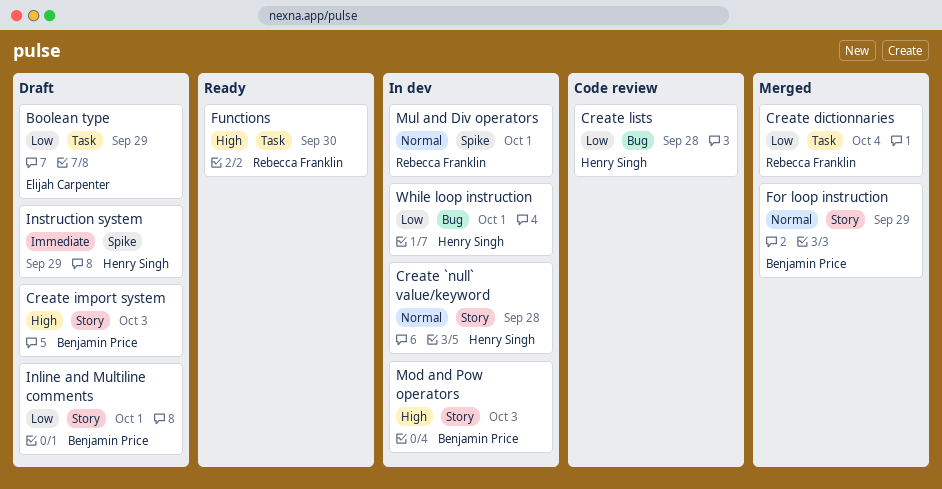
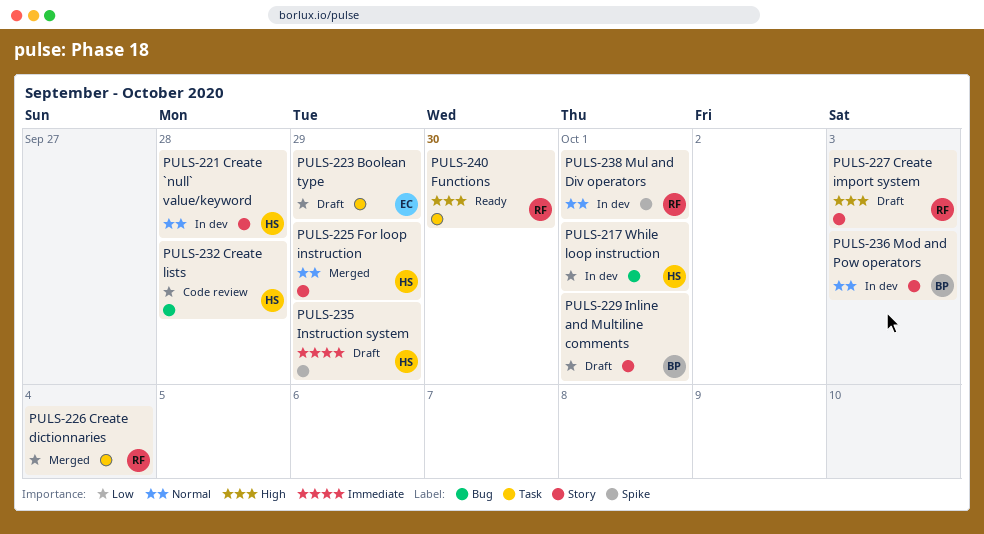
Create import system, owner: Benjamin Price -> Rebecca Franklin
For loop instruction, owner: Benjamin Price -> Henry Singh
Mod and Pow operators, priority: High -> Normal

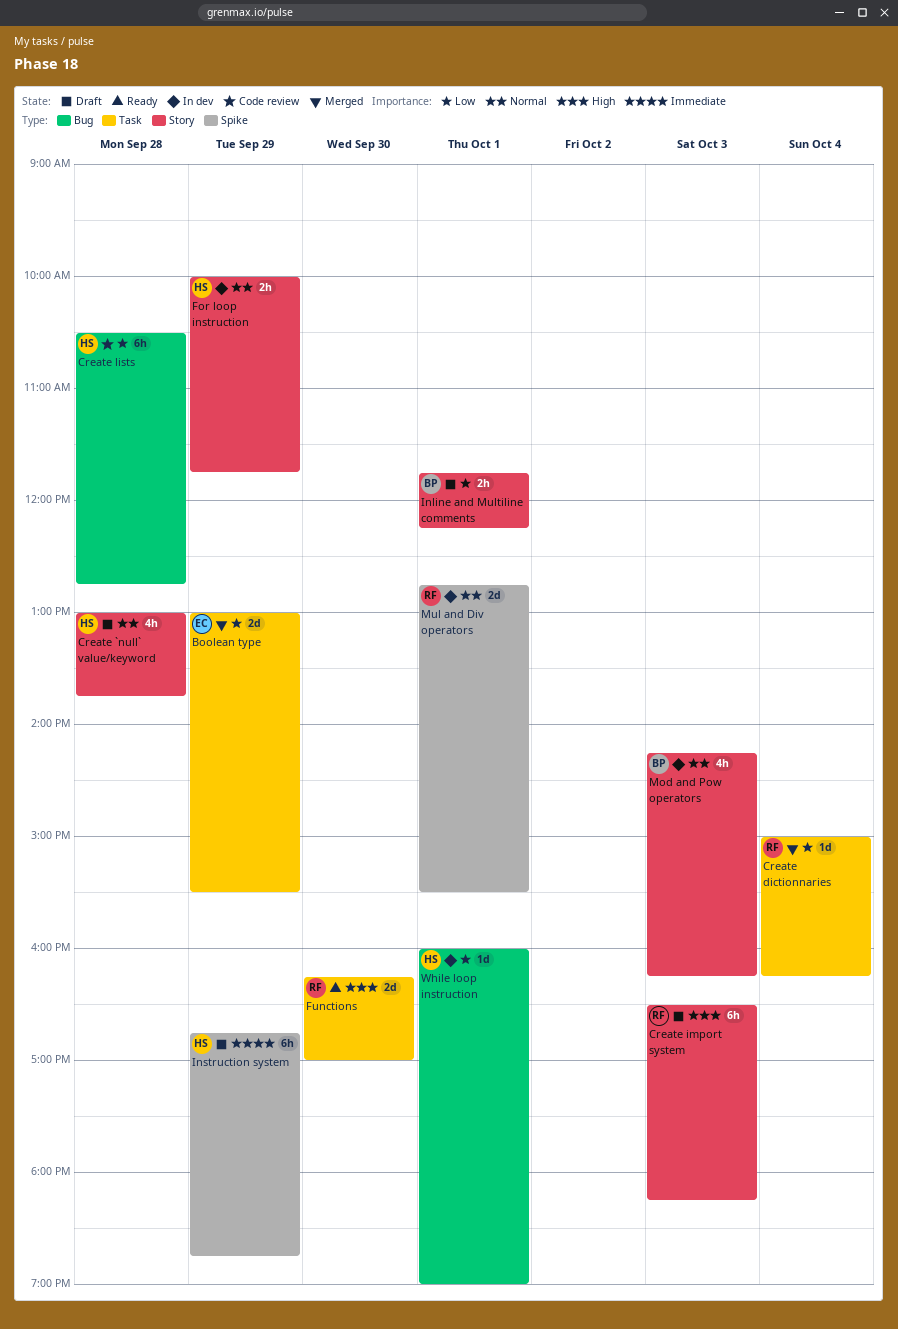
Boolean type, status: Draft -> Merged
Create `null` value/keyword, status: In dev -> Draft
For loop instruction, status: Merged -> In dev

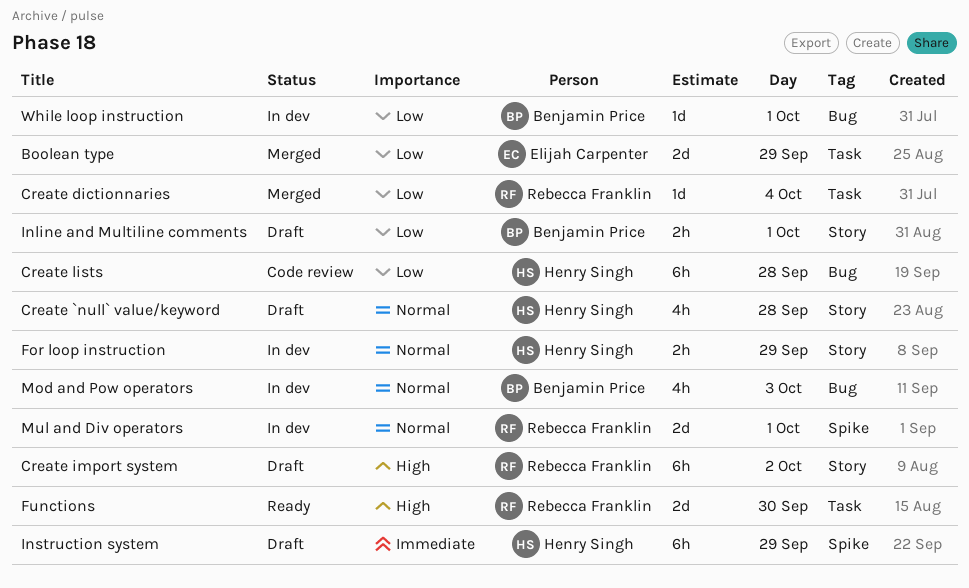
Create import system, day: Oct 3 -> Oct 2
Mod and Pow operators, label: Story -> Bug
While loop instruction, owner: Henry Singh -> Benjamin Price

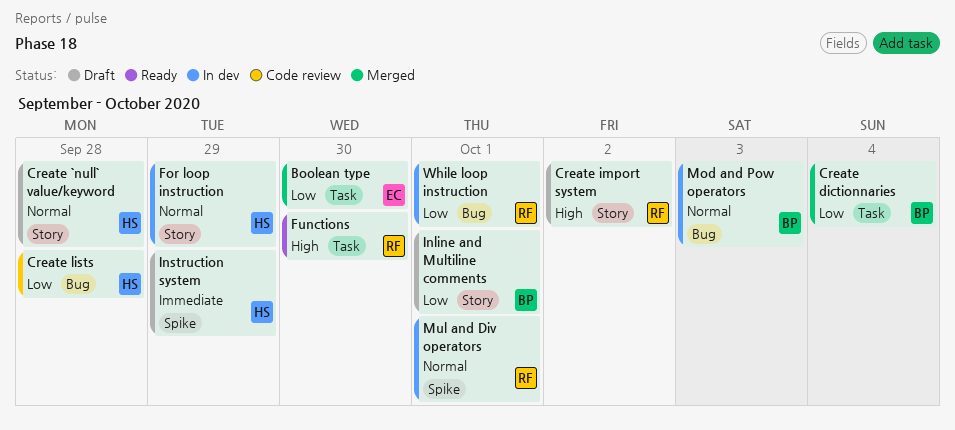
Boolean type, day: Sep 29 -> Sep 30
Create dictionnaries, owner: Rebecca Franklin -> Benjamin Price
While loop instruction, owner: Benjamin Price -> Rebecca Franklin

